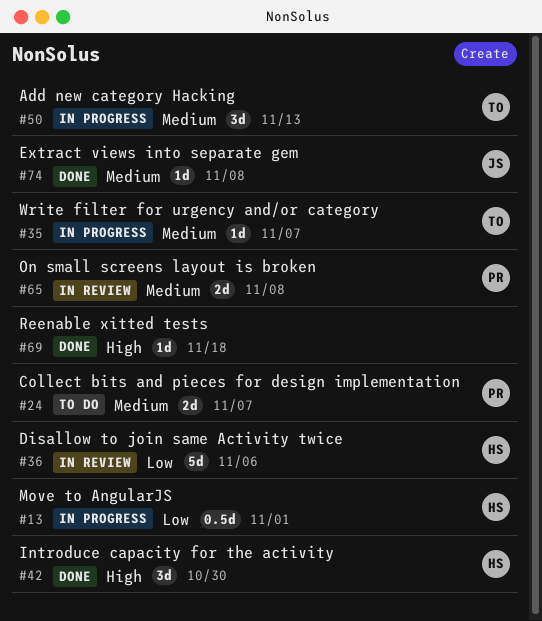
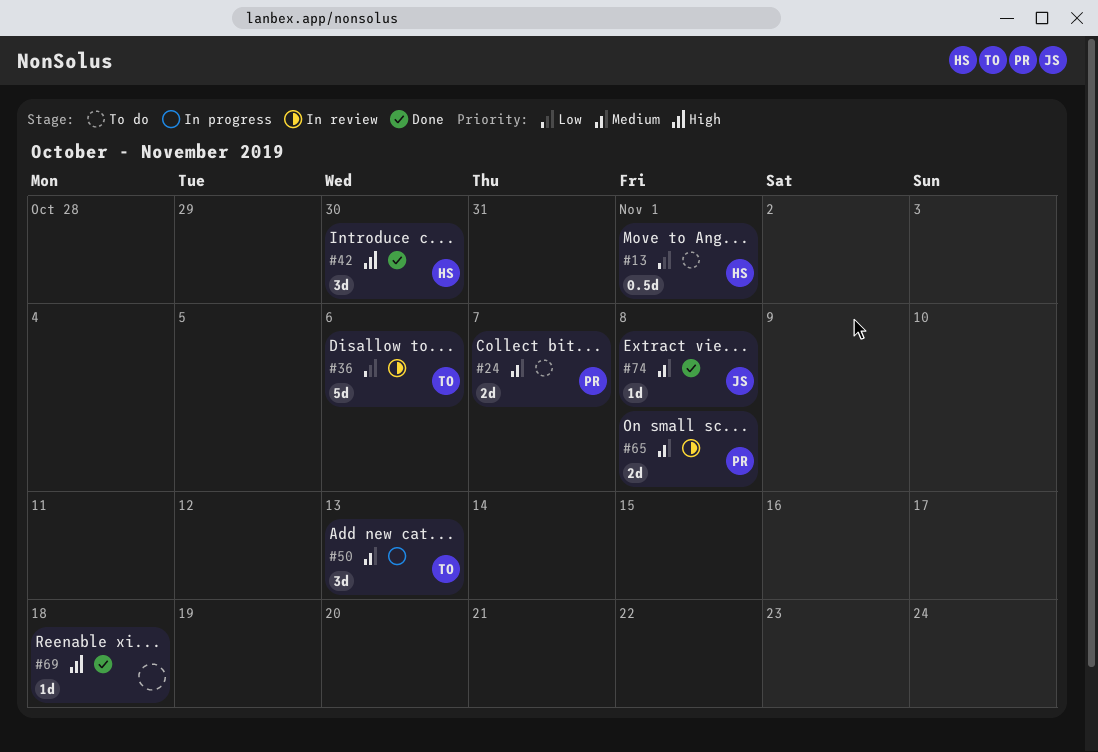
#13, status: In progress -> To do
#35: present -> none
#36, owner: HS -> TO

